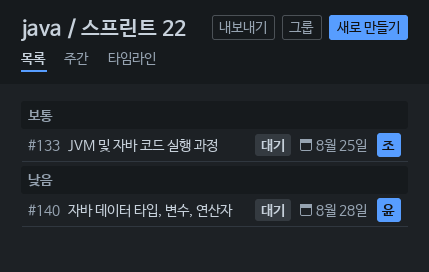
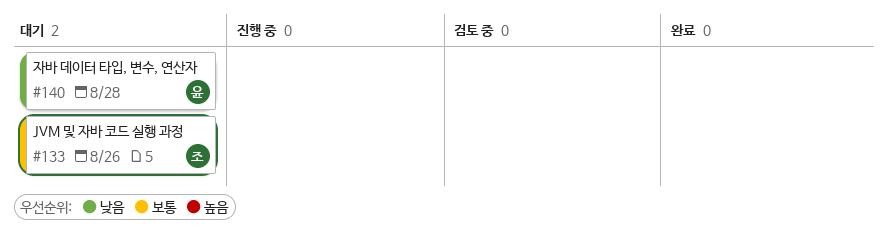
#133, due: Aug 25 -> Aug 26

